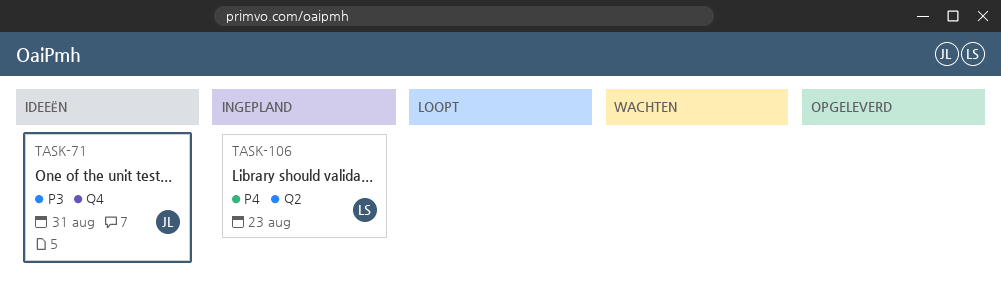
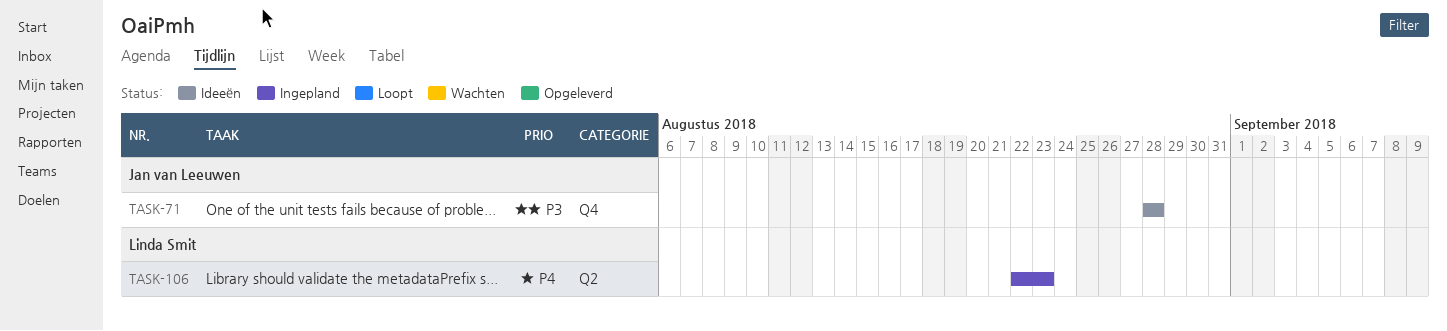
TASK-71, due: Aug 31 -> Aug 28

